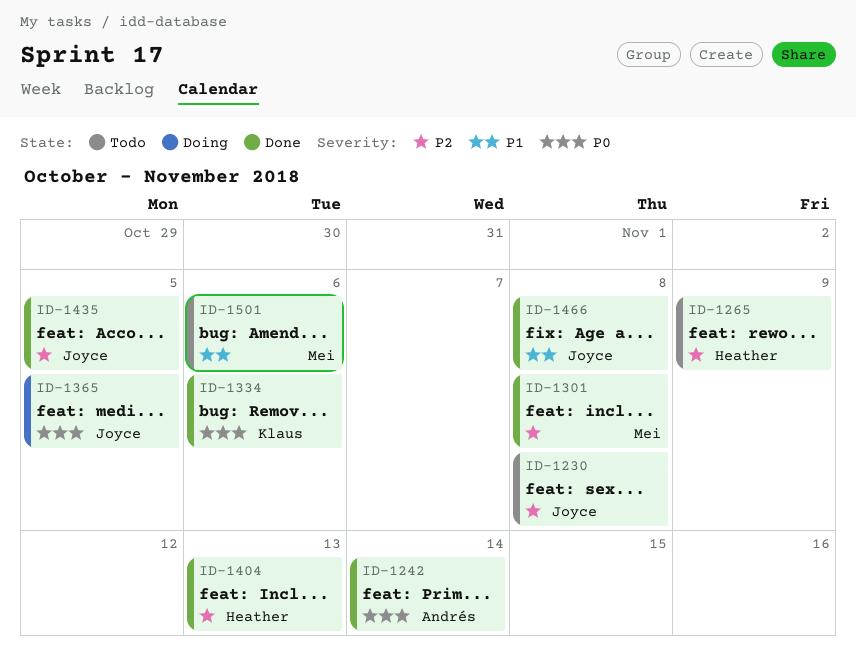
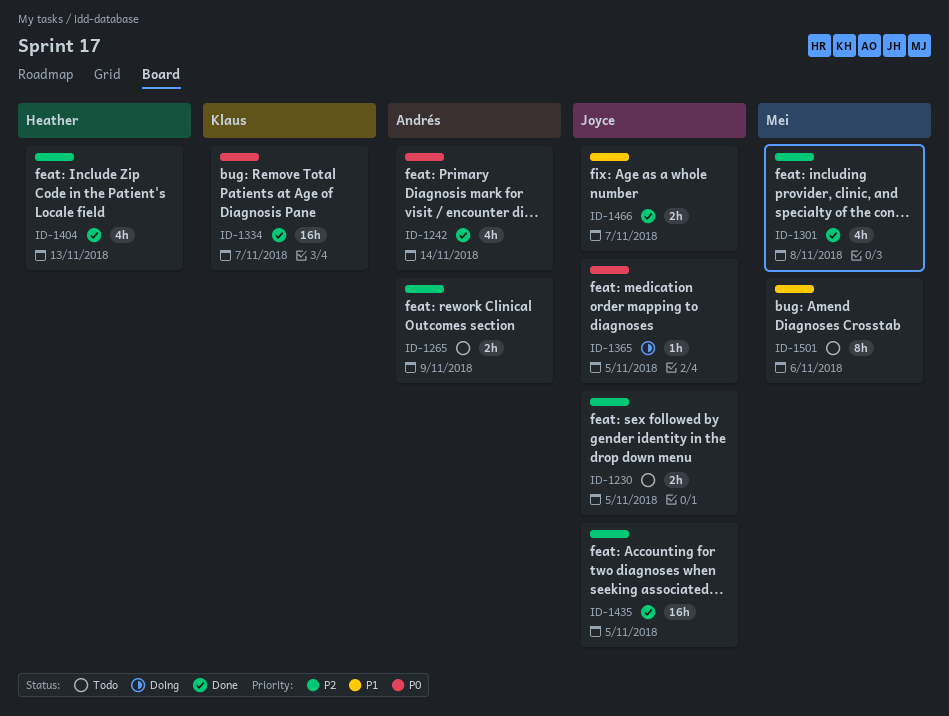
ID-1230, due: Nov 8 -> Nov 5
ID-1265, owner: Heather -> Andrés
ID-1334, due: Nov 6 -> Nov 7
ID-1466, due: Nov 8 -> Nov 7

